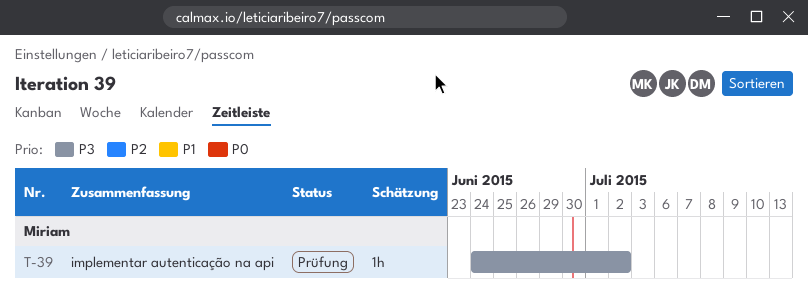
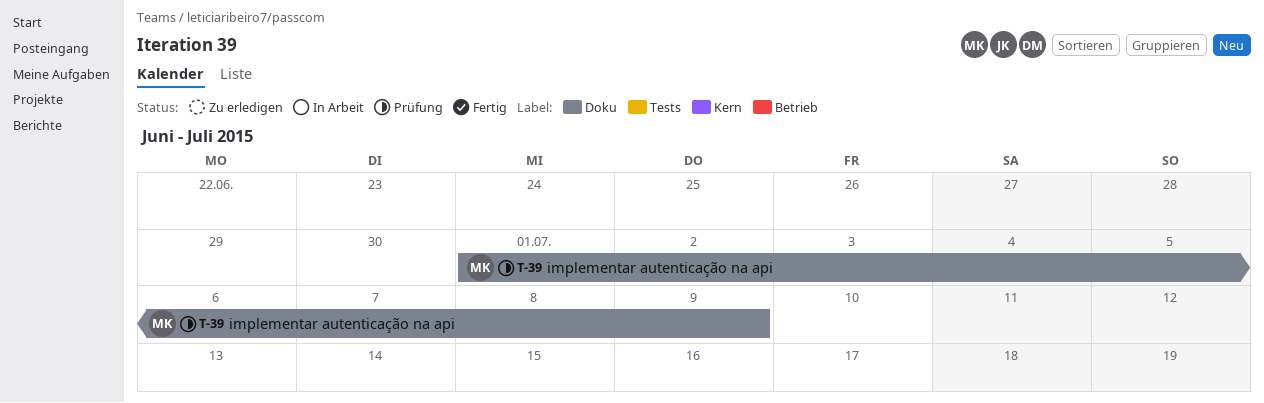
T-39, start: Jun 24 -> Jul 1
T-39, due: Jul 2 -> Jul 9

